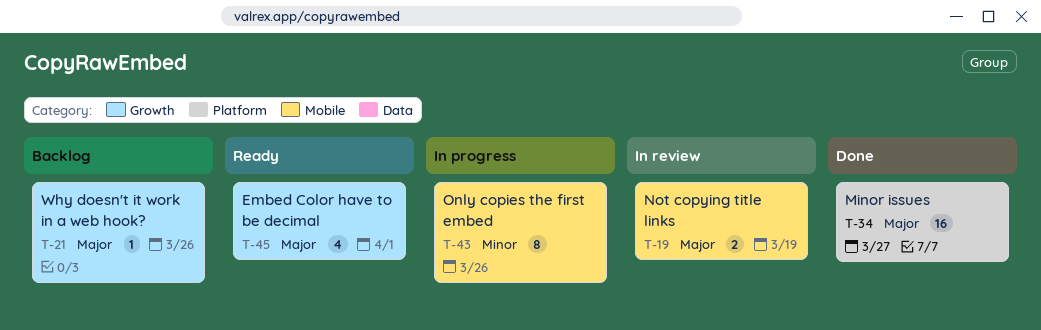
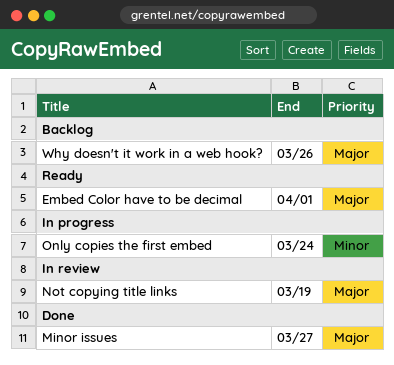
Only copies the first embed, due: Mar 26 -> Mar 24

